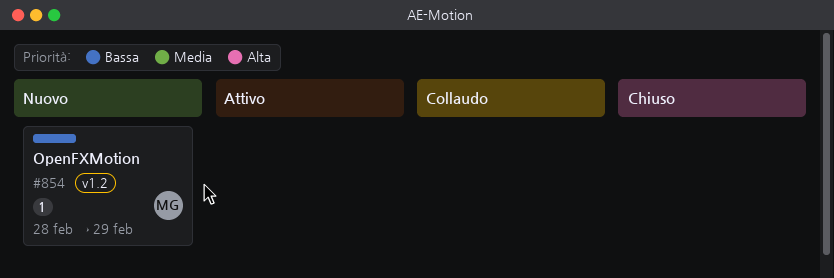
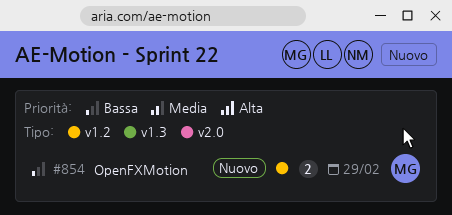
#854, estimate: 1 -> 2

